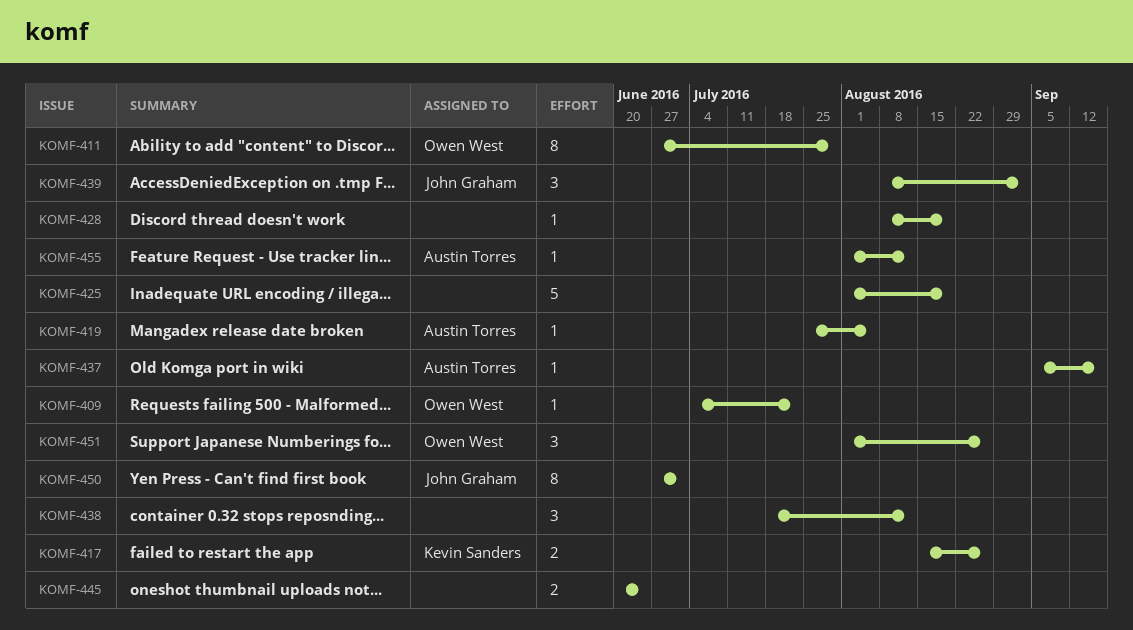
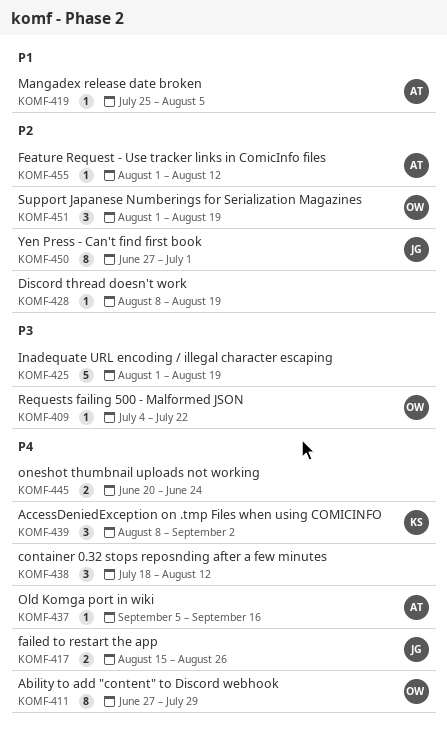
KOMF-417, owner: Kevin Sanders -> John Graham
KOMF-439, owner: John Graham -> Kevin Sanders
KOMF-451, due: Aug 26 -> Aug 19

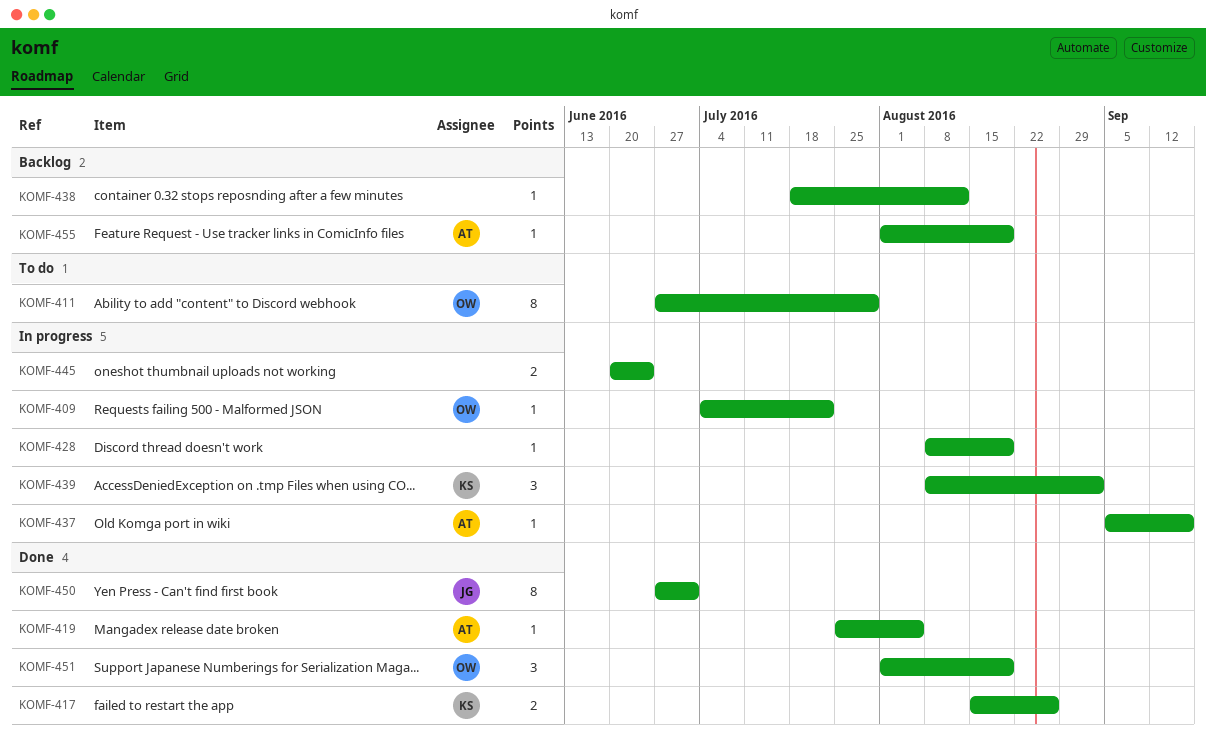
KOMF-417, owner: JG -> KS
KOMF-425: present -> none
KOMF-438, estimate: 3 -> 1
KOMF-455, due: Aug 12 -> Aug 19

